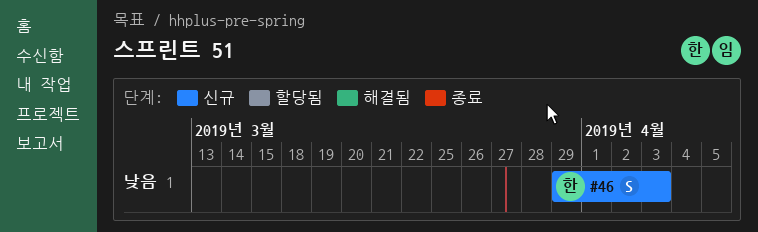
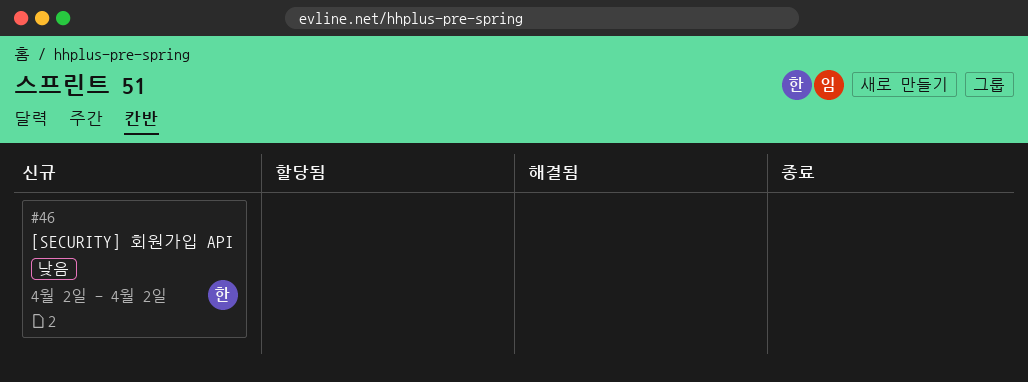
#46, start: Mar 29 -> Apr 2
#46, due: Apr 3 -> Apr 2

